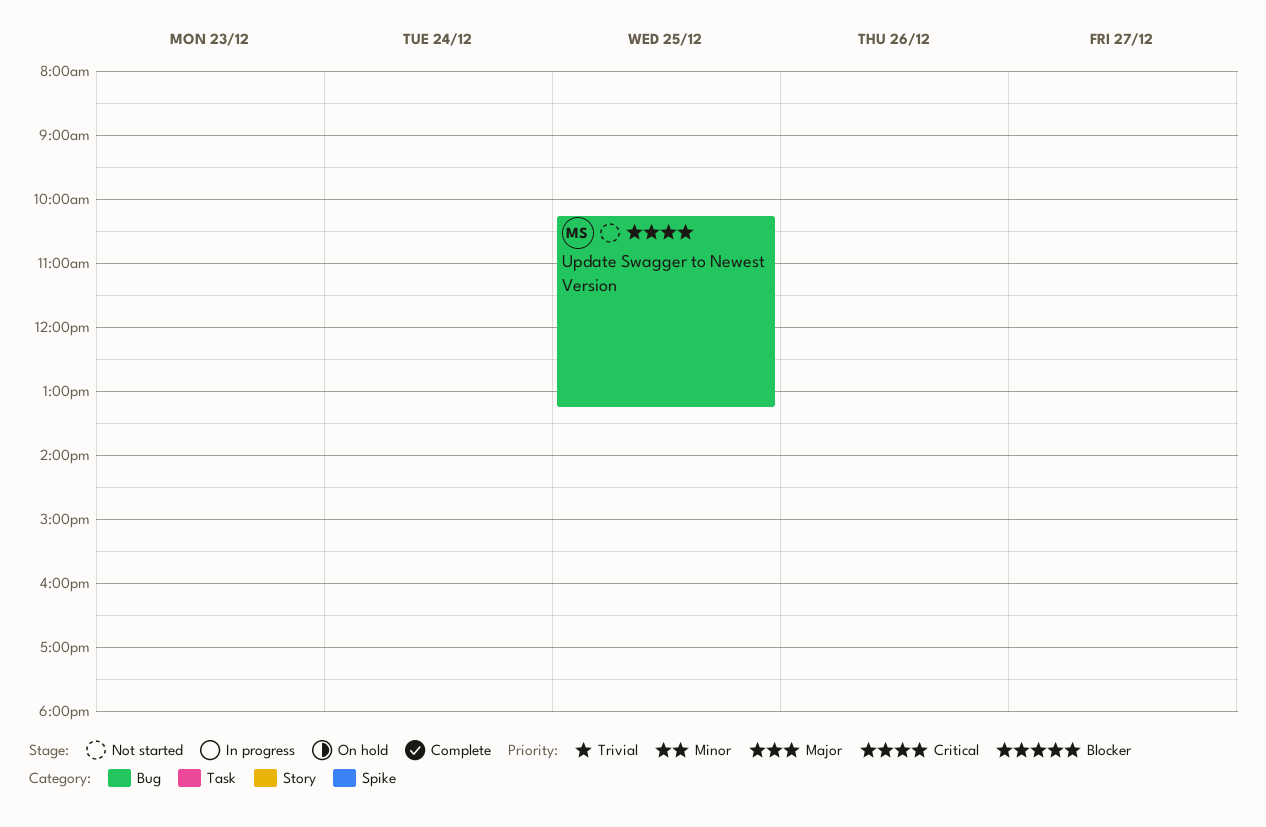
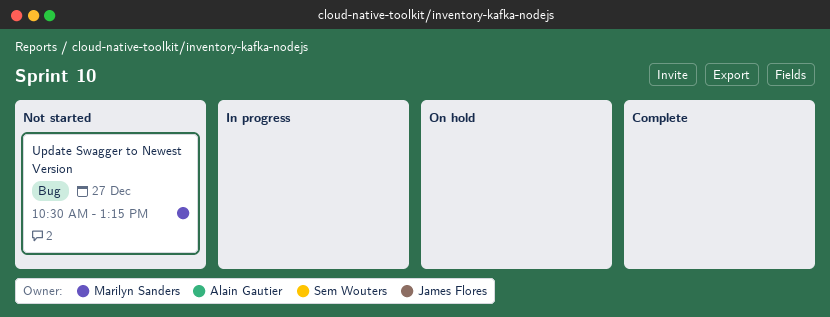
Update Swagger to Newest Version, day: Dec 25 -> Dec 27
Update Swagger to Newest Version, begins: 10:15 -> 10:30

